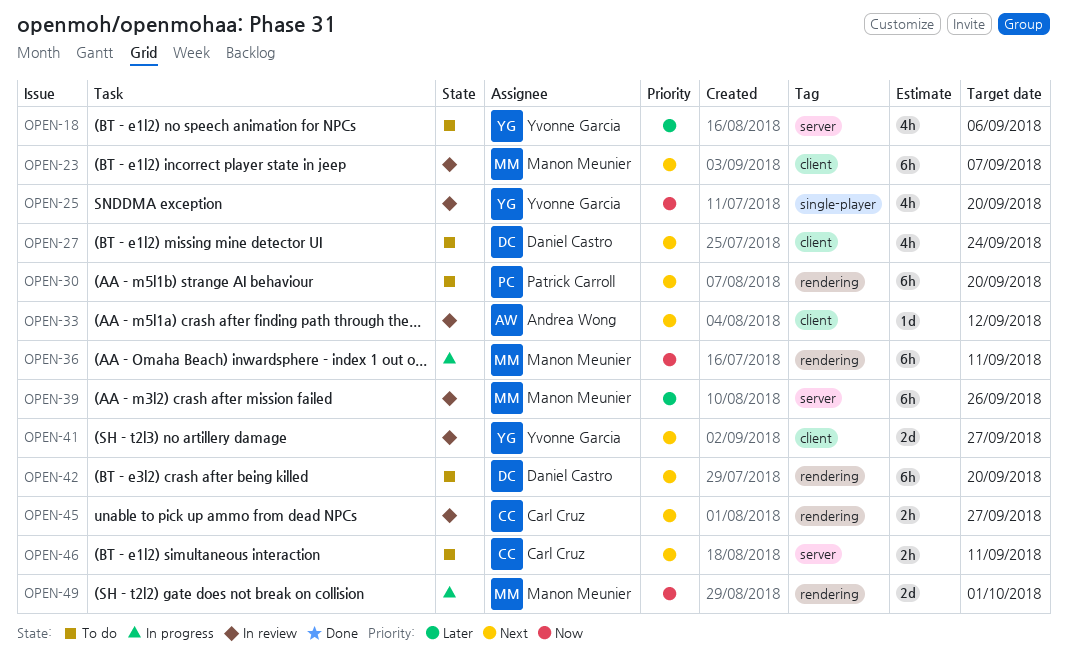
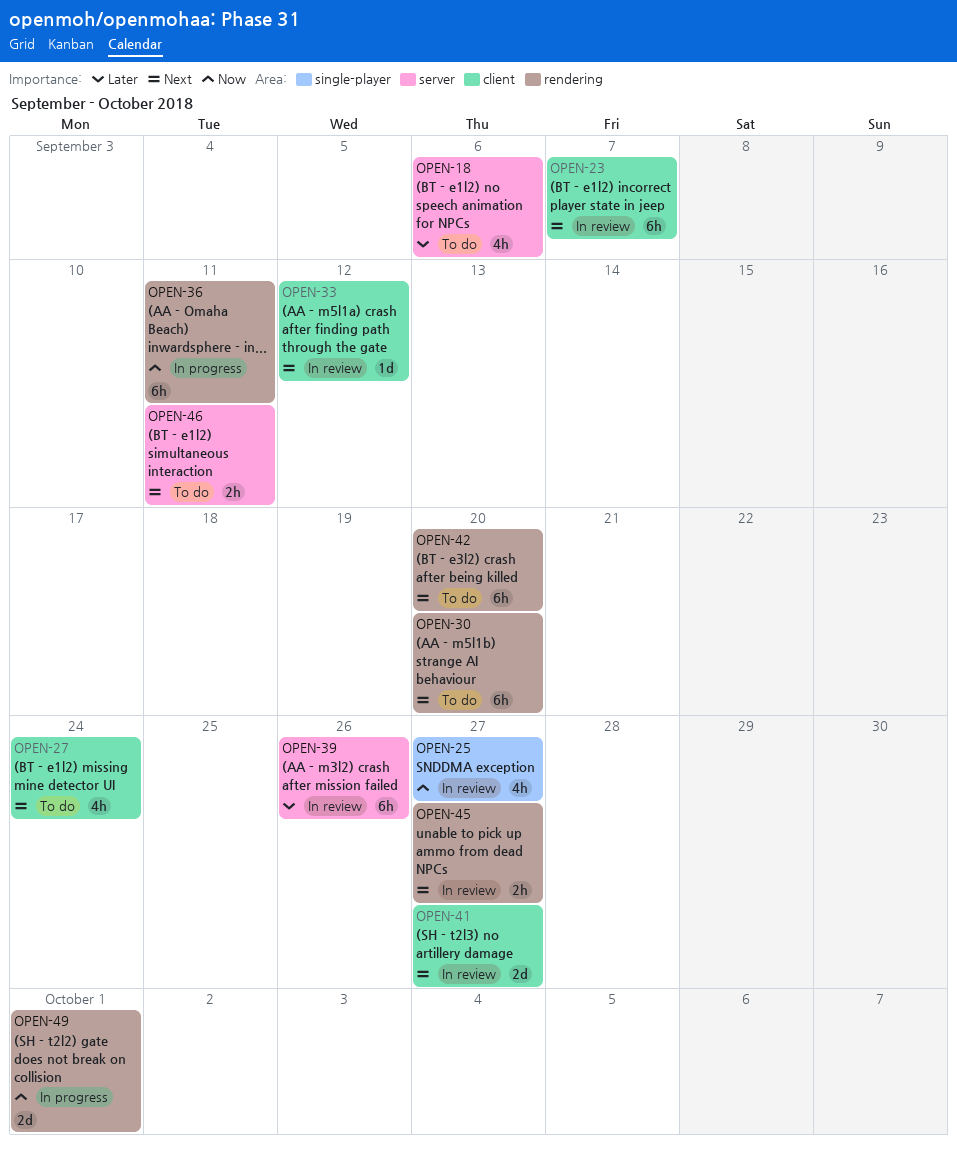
OPEN-25, due: Sep 20 -> Sep 27

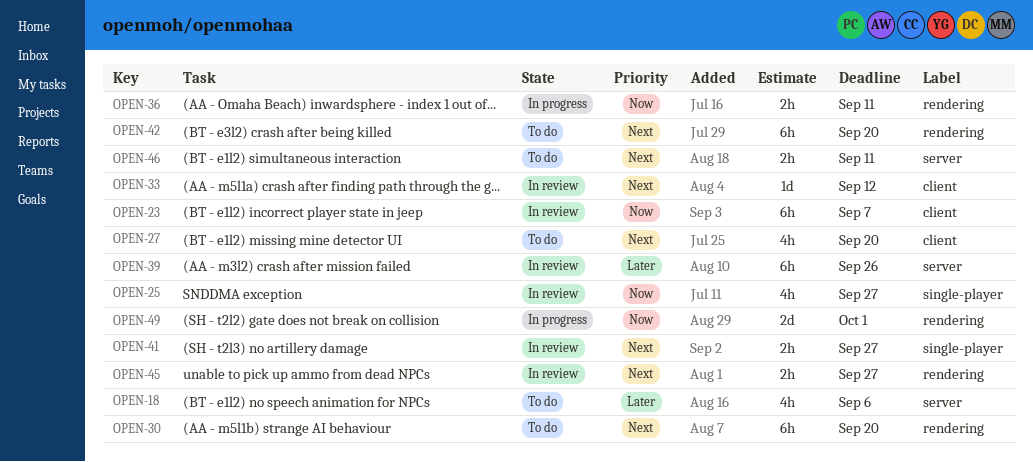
OPEN-23, priority: Next -> Now
OPEN-27, due: Sep 24 -> Sep 20
OPEN-36, estimate: 6h -> 2h
OPEN-41, label: client -> single-player
OPEN-41, estimate: 2d -> 2h

